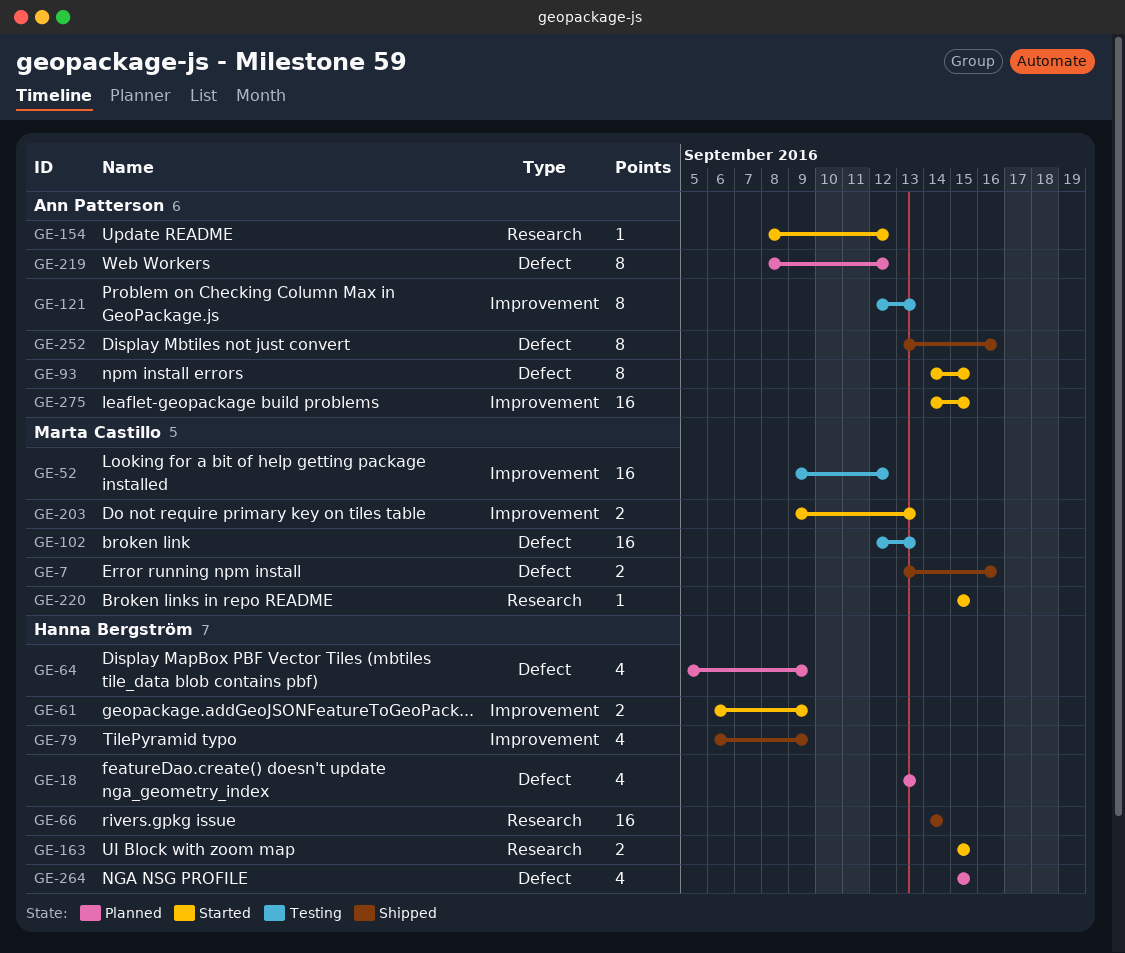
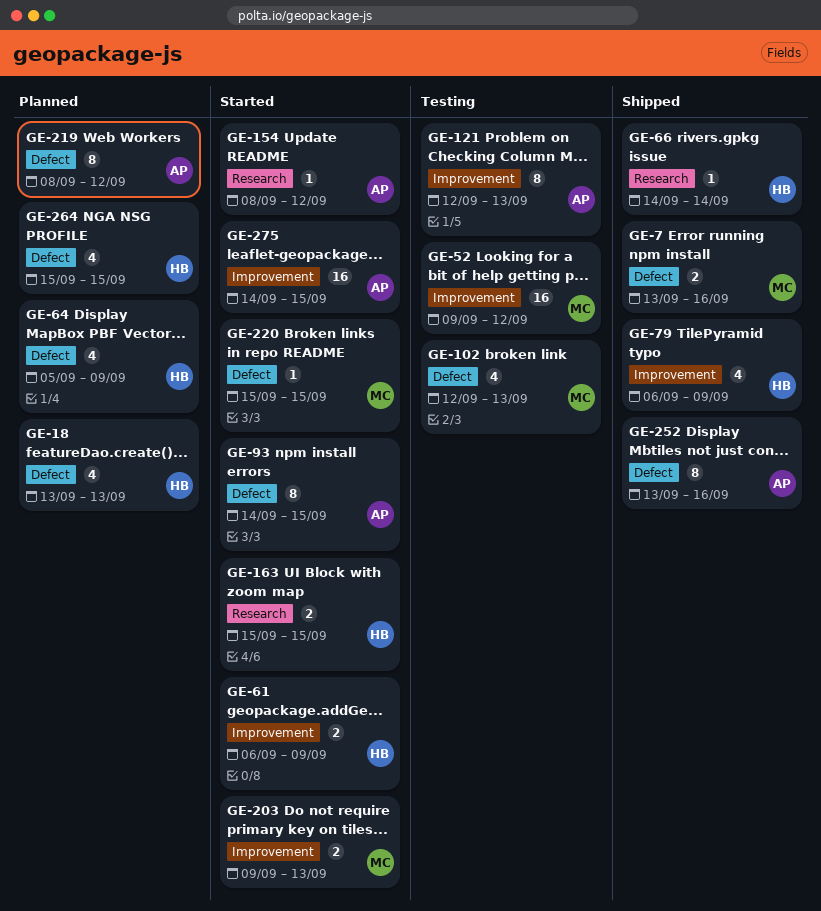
GE-66, estimate: 16 -> 1
GE-102, estimate: 16 -> 4
GE-220, label: Research -> Defect

